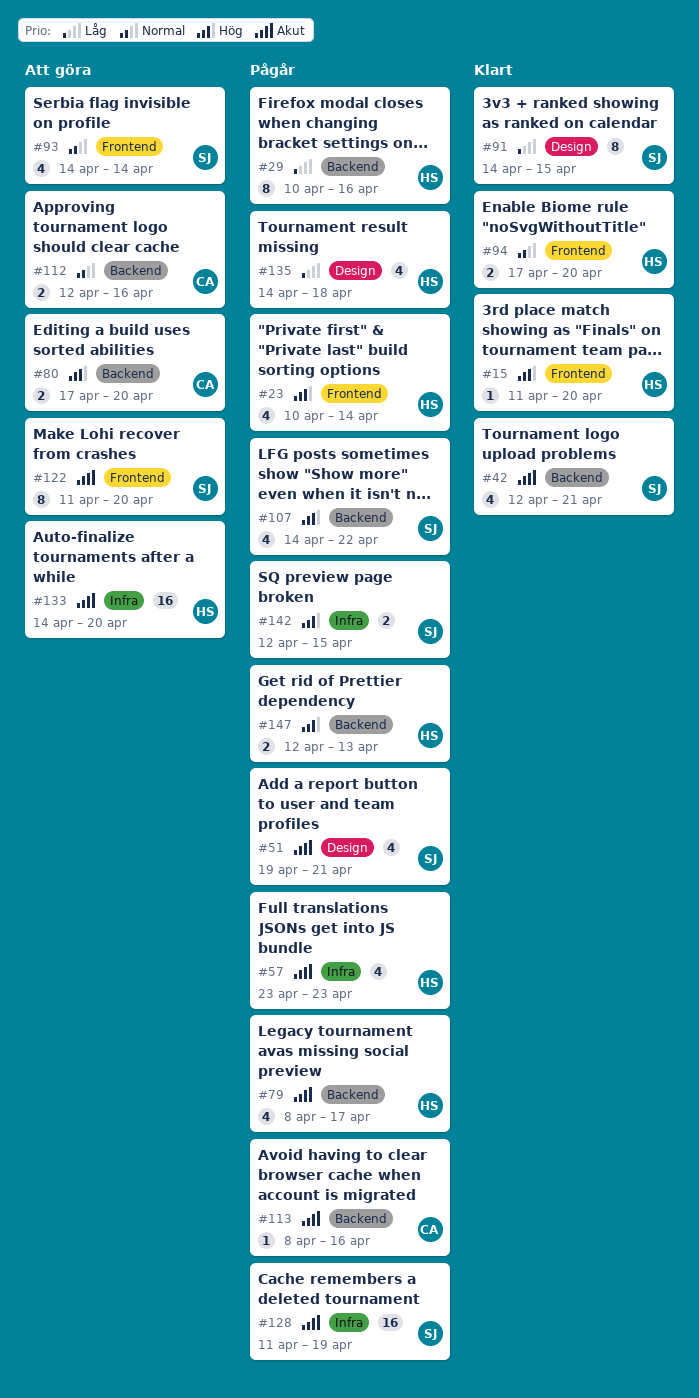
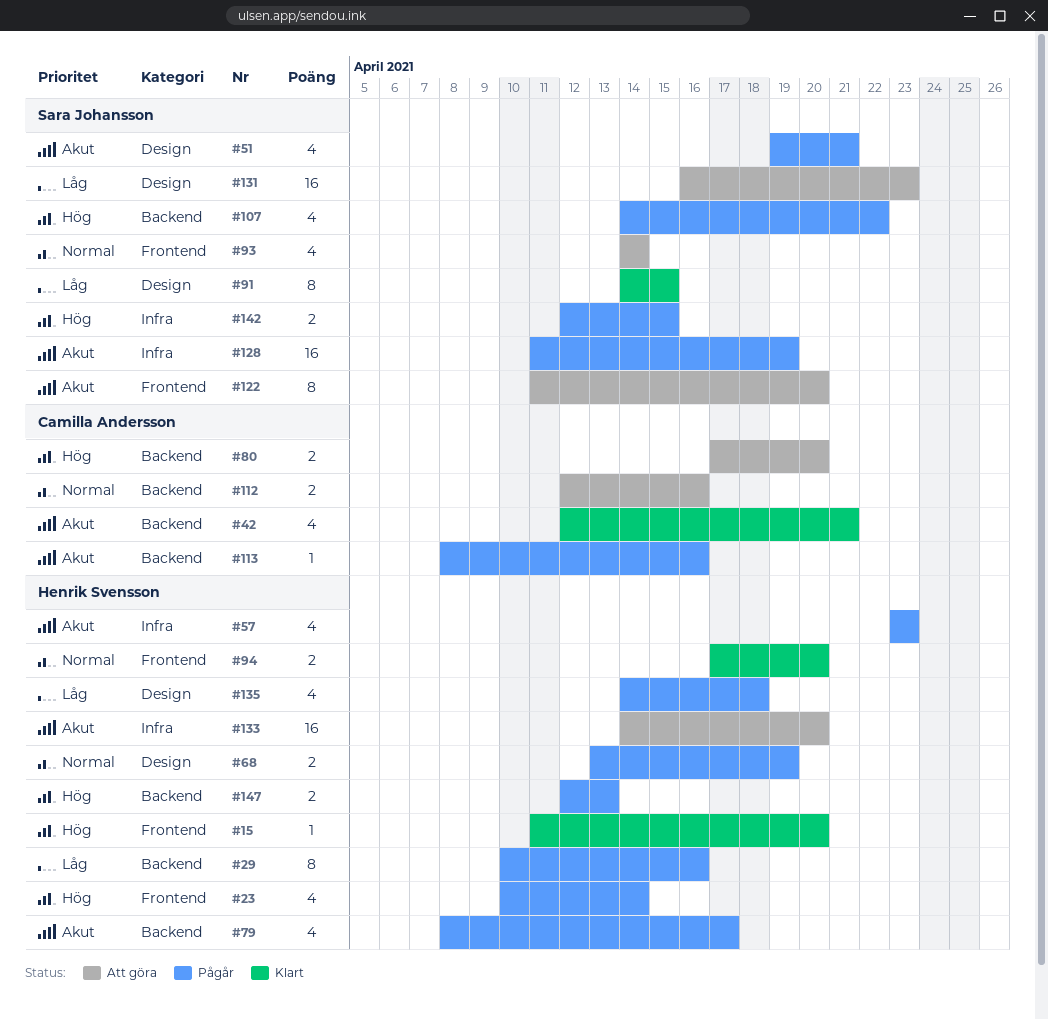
#42, owner: Sara Johansson -> Camilla Andersson
#68: none -> present
#131: none -> present

